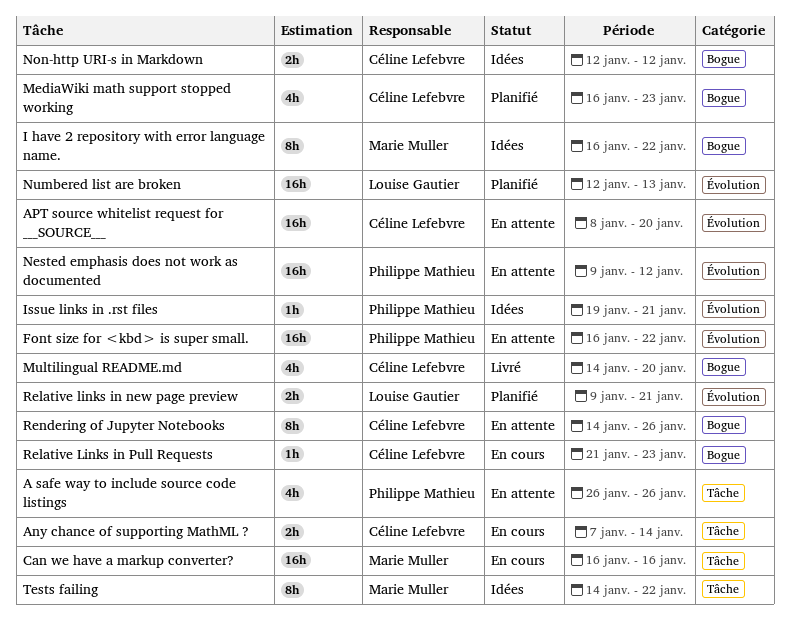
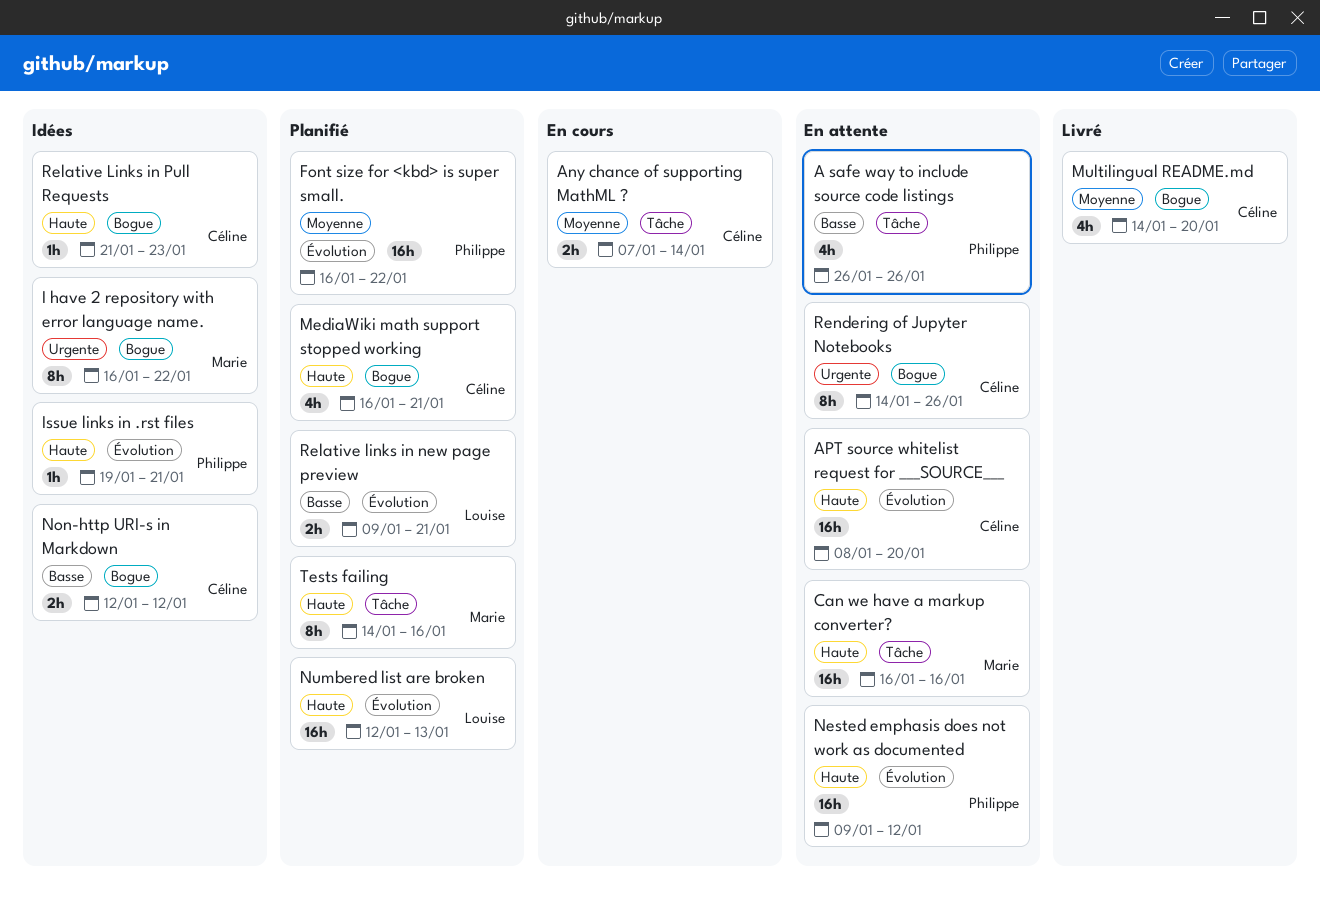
Can we have a markup converter?, status: En cours -> En attente
Font size for <kbd> is super small., status: En attente -> Planifié
MediaWiki math support stopped working, due: Jan 23 -> Jan 21
Relative Links in Pull Requests, status: En cours -> Idées
Tests failing, status: Idées -> Planifié
Tests failing, due: Jan 22 -> Jan 16

